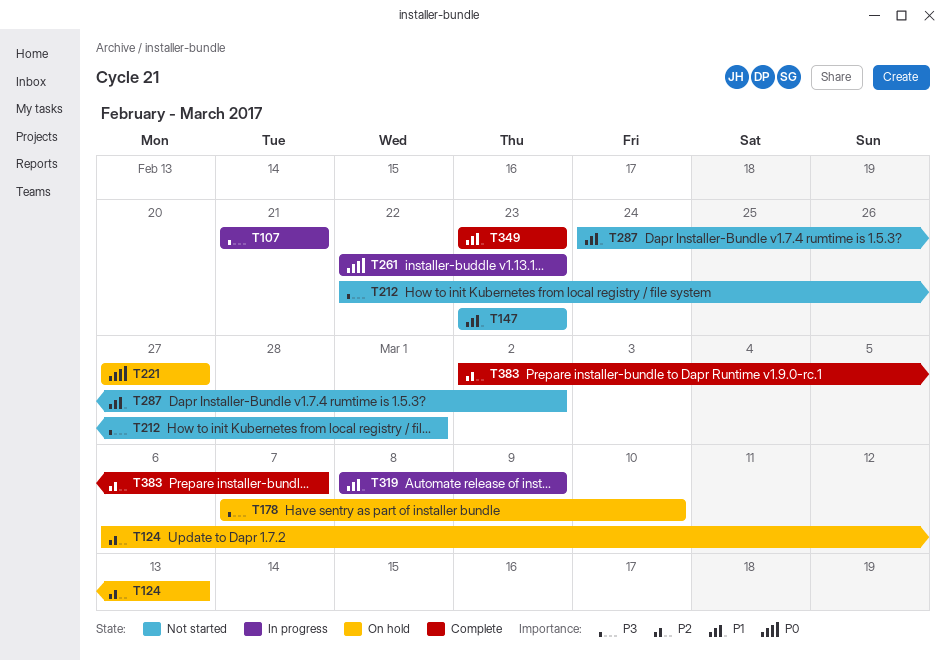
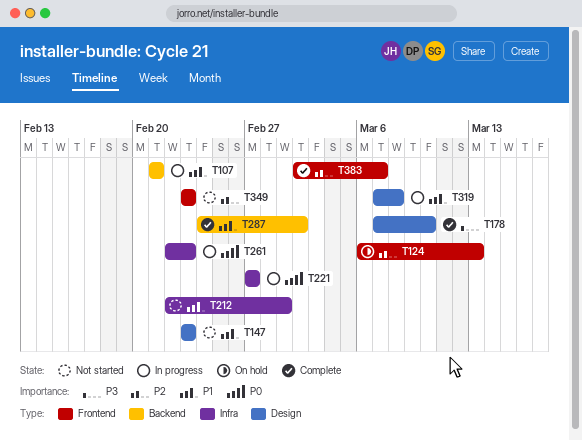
T107, priority: P3 -> P1
T178, status: On hold -> Complete
T212, priority: P3 -> P1
T221, status: On hold -> In progress
T287, status: Not started -> Complete
T319, start: Mar 8 -> Mar 7
T319, due: Mar 9 -> Mar 8
T349, status: Complete -> Not started
T349, priority: P1 -> P2

